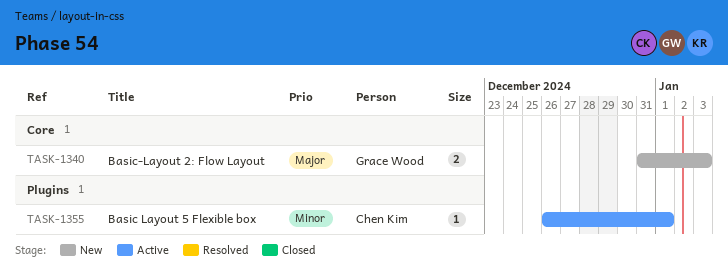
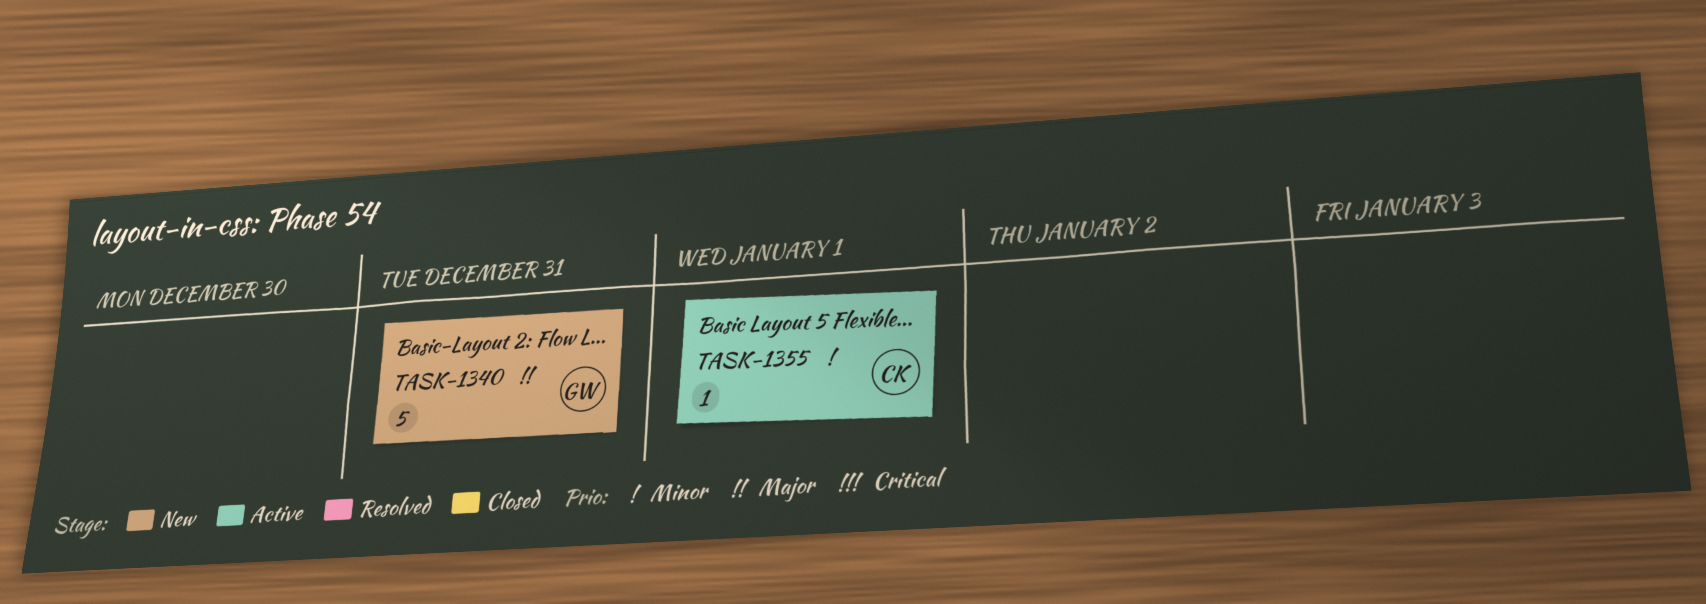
TASK-1340, estimate: 2 -> 5
TASK-1340, due: Jan 3 -> Dec 31

